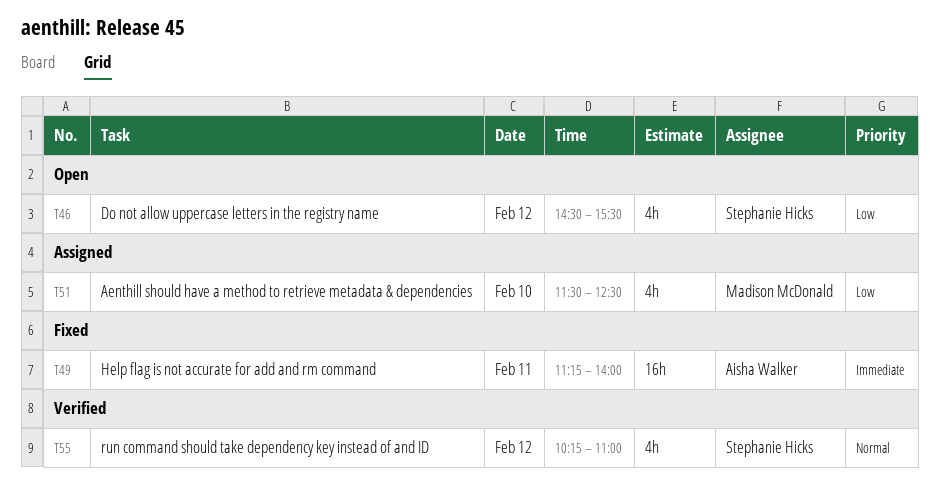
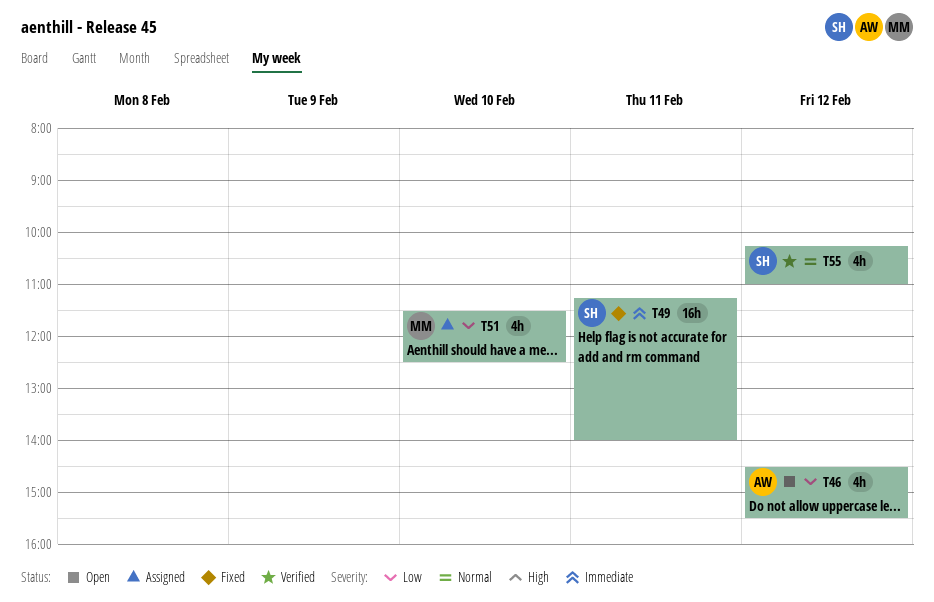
T46, owner: Stephanie Hicks -> Aisha Walker
T49, owner: Aisha Walker -> Stephanie Hicks

